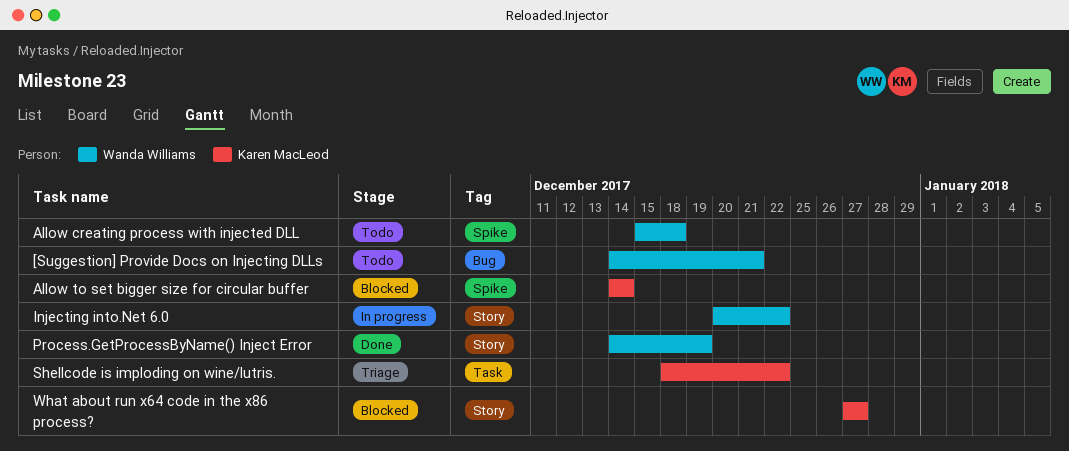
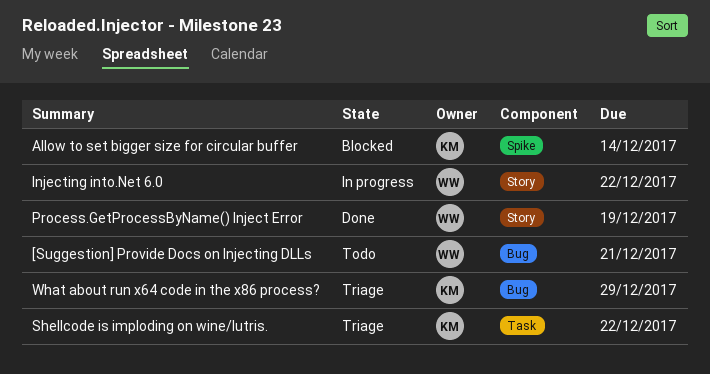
Allow creating process with injected DLL: present -> none
What about run x64 code in the x86 process?, status: Blocked -> Triage
What about run x64 code in the x86 process?, label: Story -> Bug
What about run x64 code in the x86 process?, due: Dec 27 -> Dec 29

